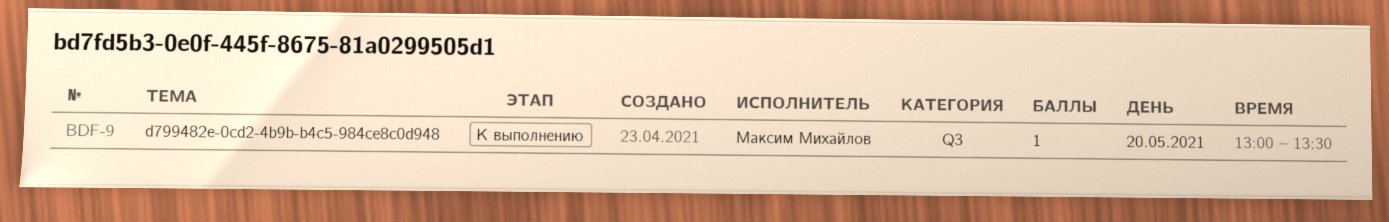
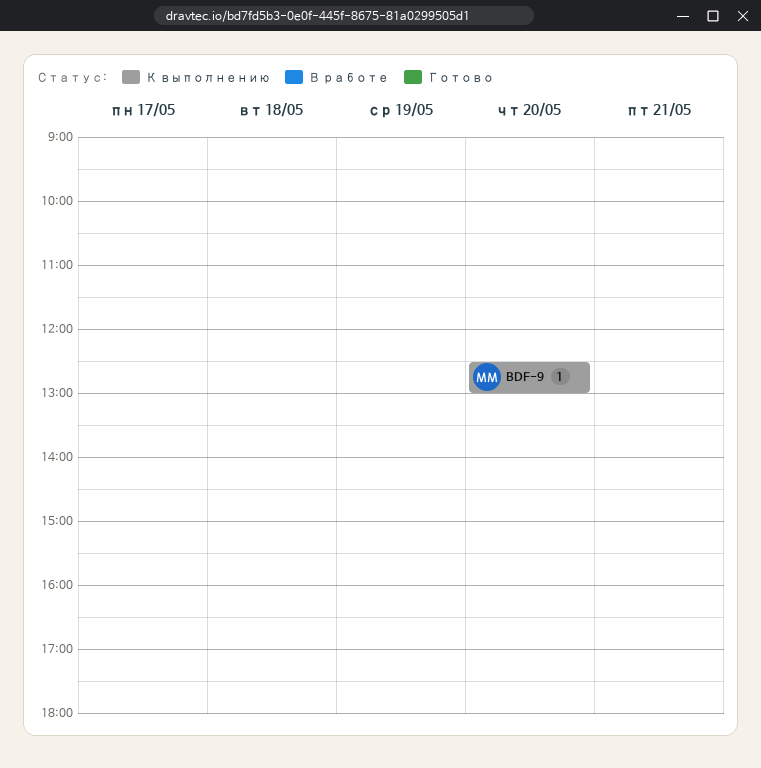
BDF-9, begins: 13:00 -> 12:30
BDF-9, ends: 13:30 -> 13:00

